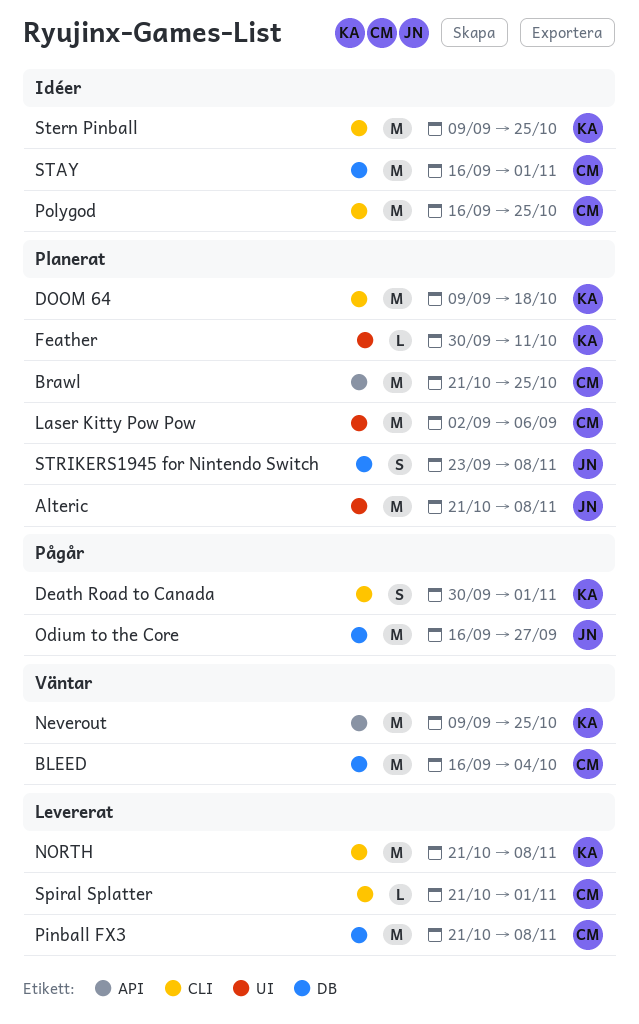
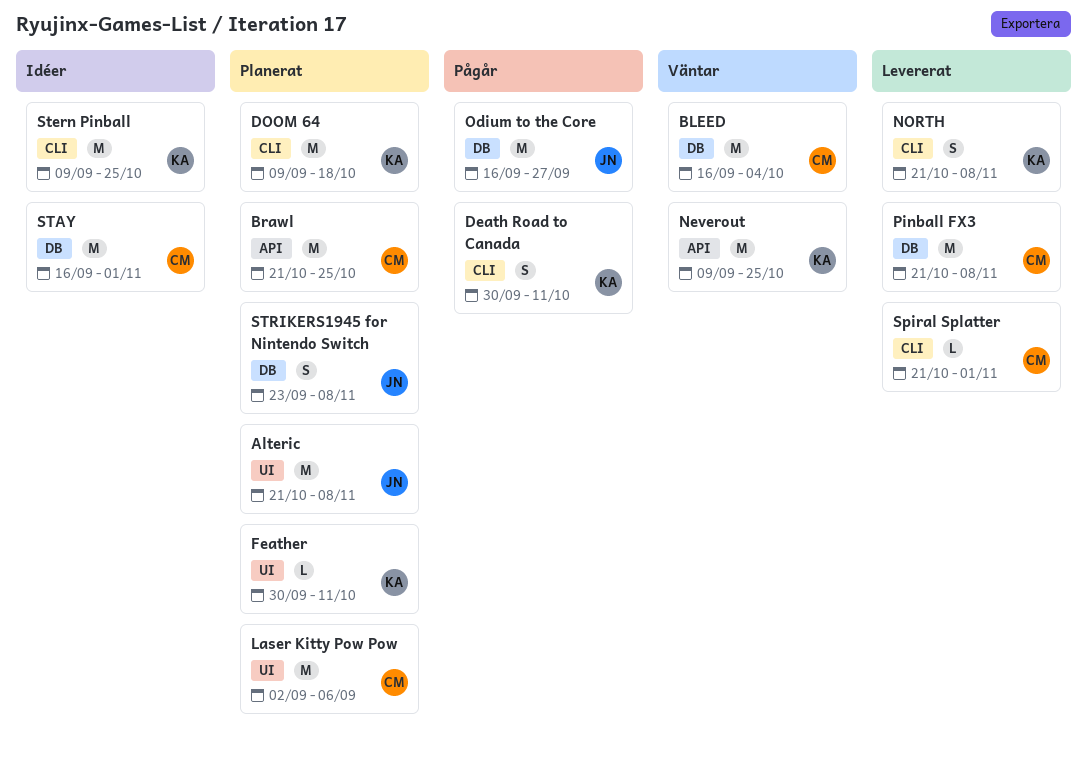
Death Road to Canada, due: Nov 1 -> Oct 11
NORTH, estimate: M -> S
Polygod: present -> none

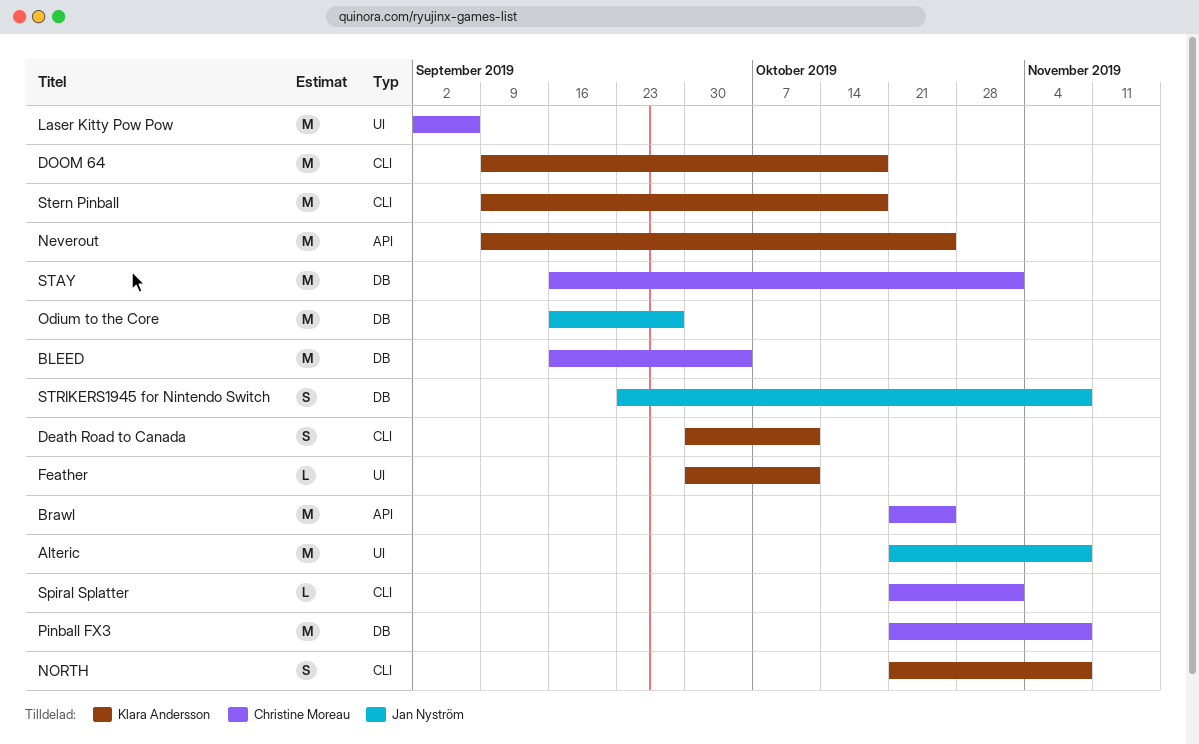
Stern Pinball, due: Oct 25 -> Oct 18

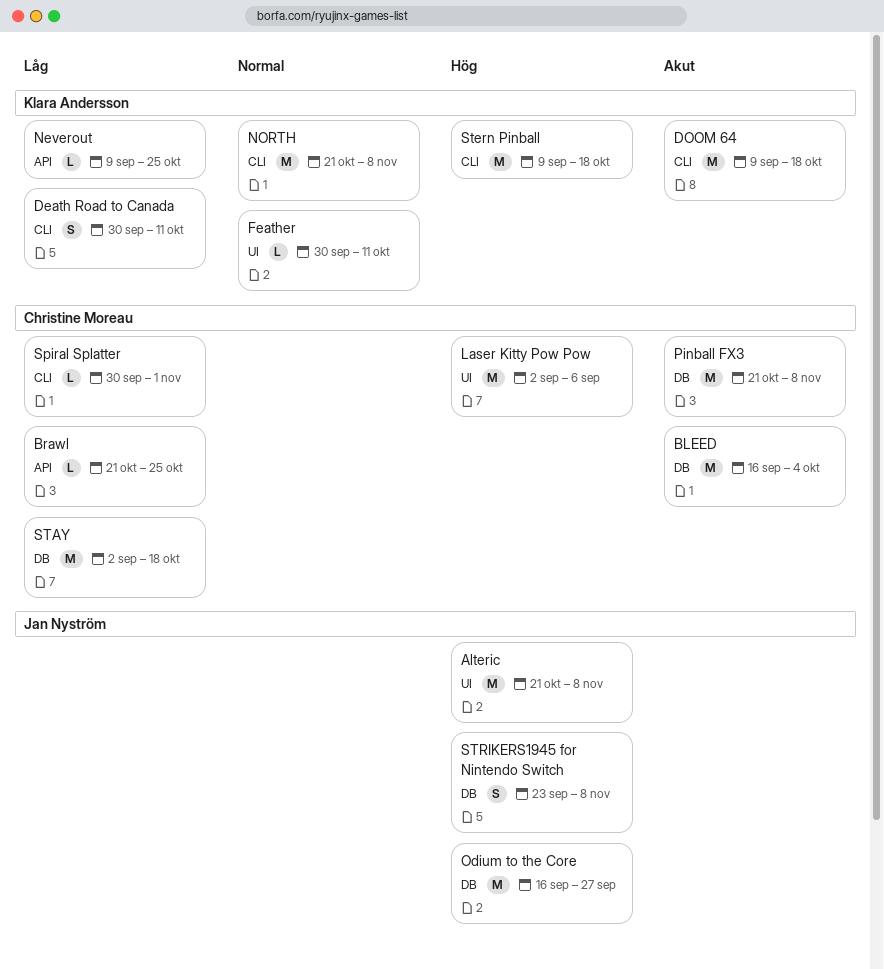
Brawl, estimate: M -> L
Neverout, estimate: M -> L
NORTH, estimate: S -> M
Spiral Splatter, start: Oct 21 -> Sep 30
STAY, start: Sep 16 -> Sep 2
STAY, due: Nov 1 -> Oct 18

